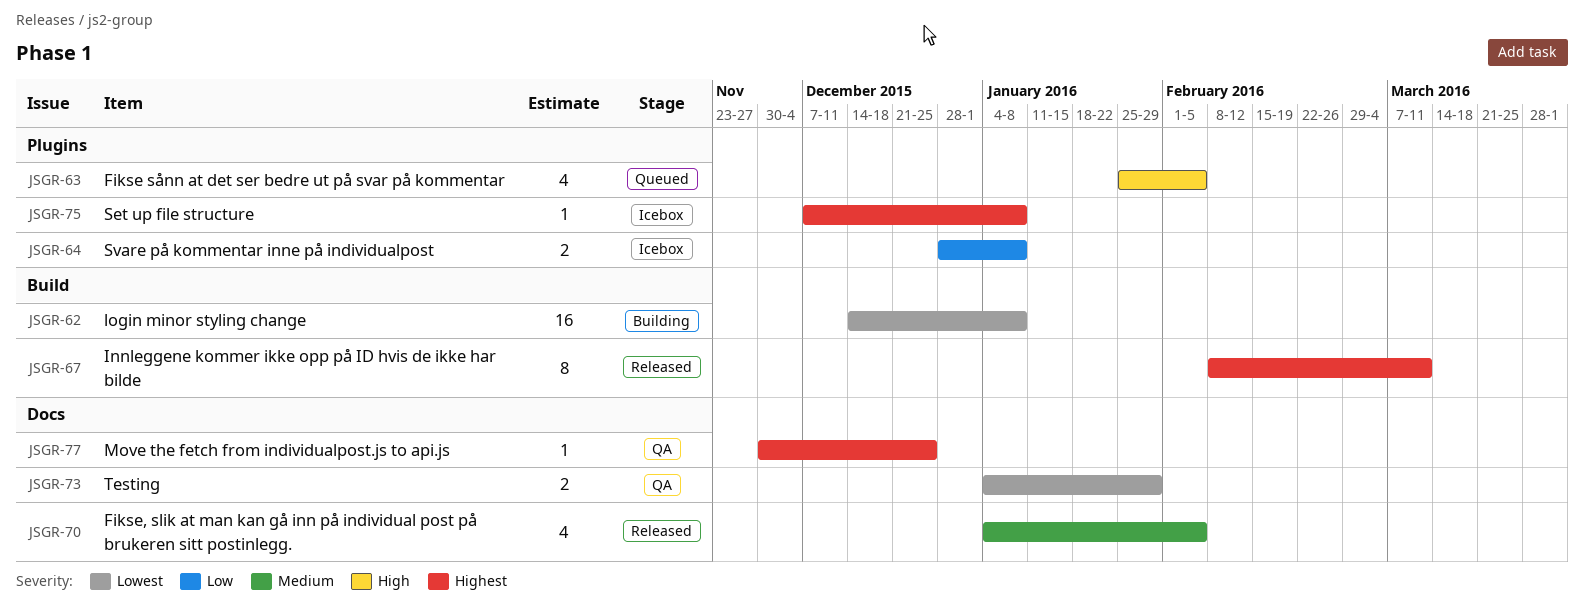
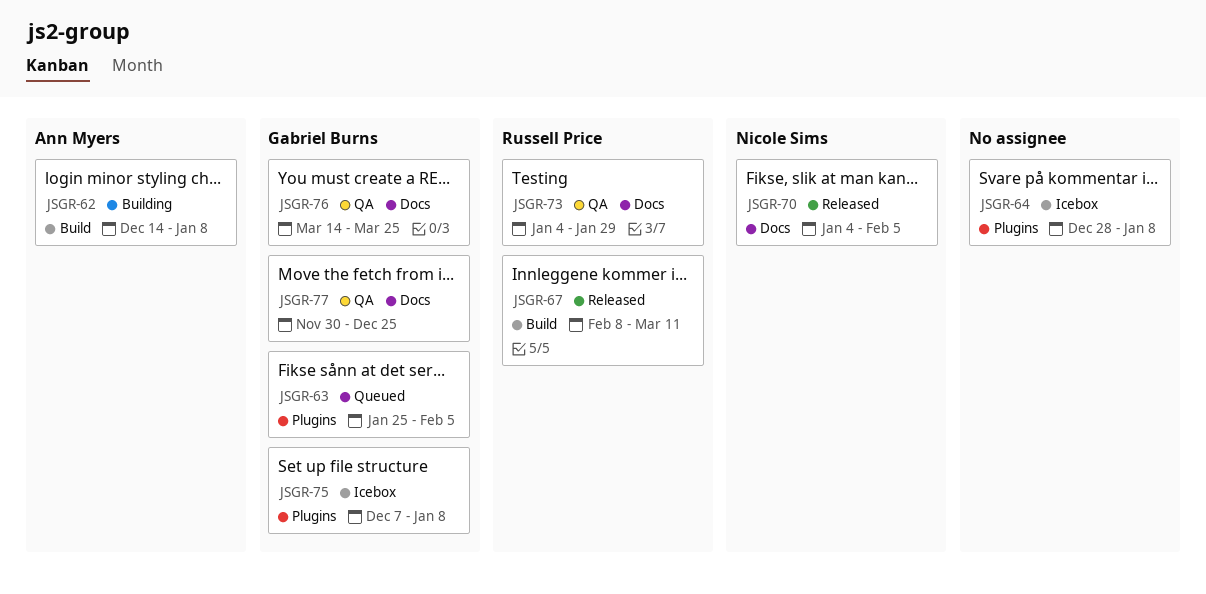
JSGR-76: none -> present

